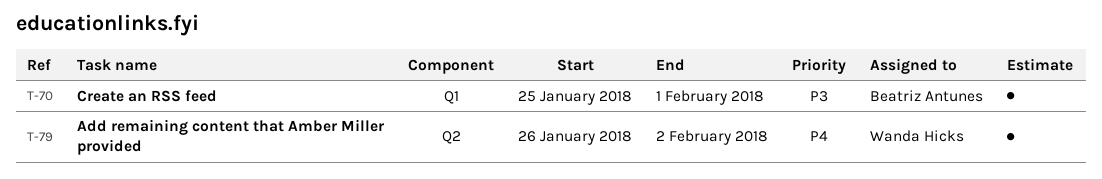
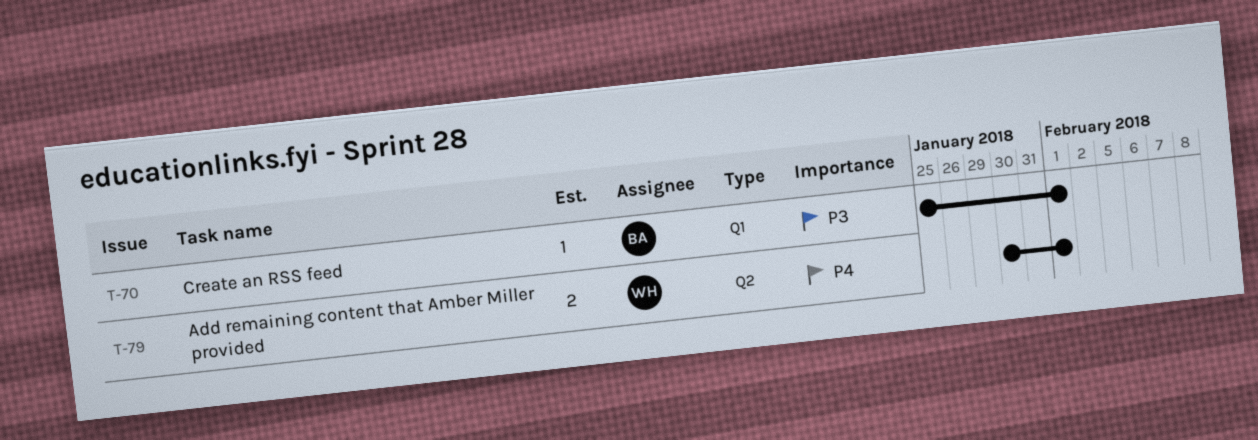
T-79, estimate: 1 -> 2
T-79, start: Jan 26 -> Jan 30
T-79, due: Feb 2 -> Feb 1

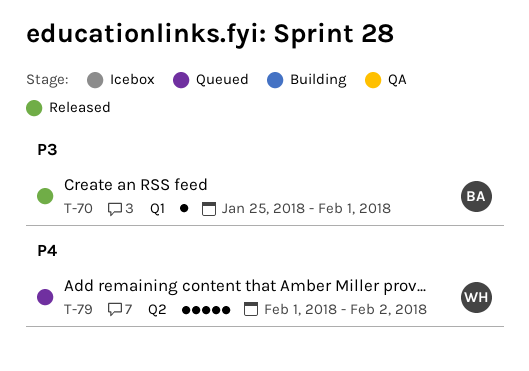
T-79, estimate: 2 -> 5
T-79, start: Jan 30 -> Feb 1
T-79, due: Feb 1 -> Feb 2

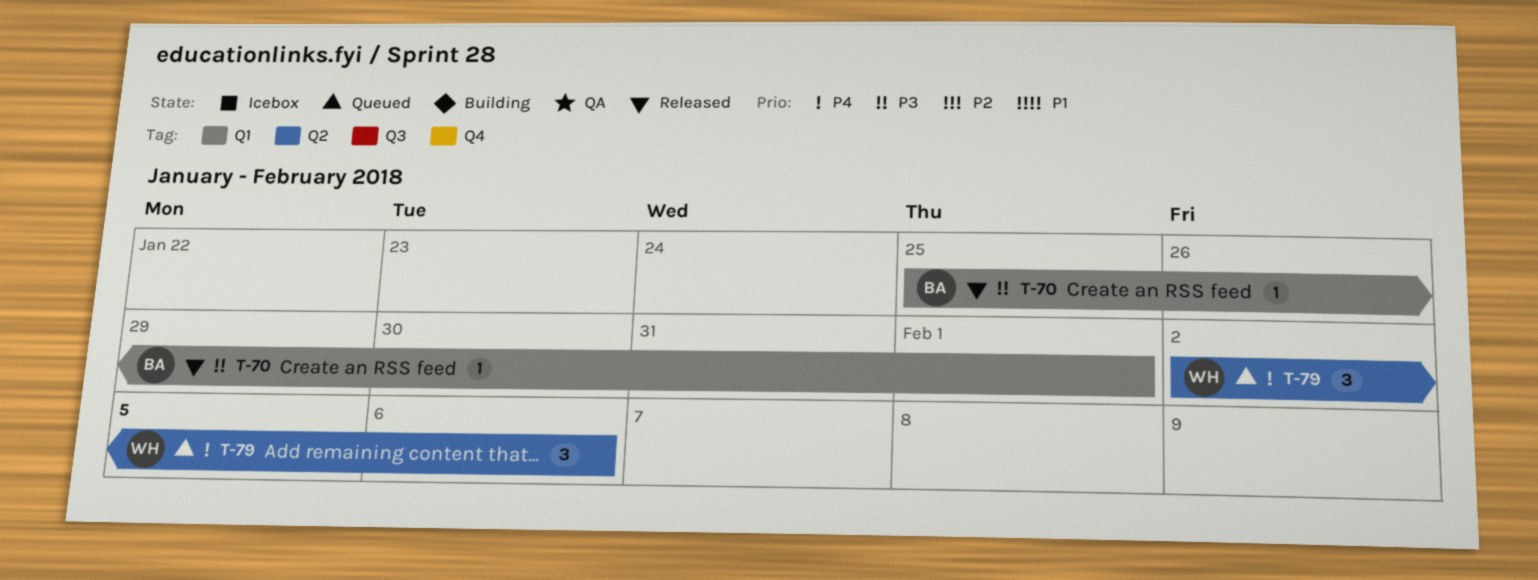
T-79, estimate: 5 -> 3
T-79, start: Feb 1 -> Feb 2
T-79, due: Feb 2 -> Feb 6

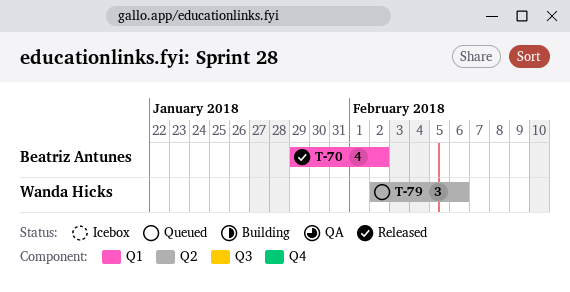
T-70, estimate: 1 -> 4
T-70, start: Jan 25 -> Jan 29
T-70, due: Feb 1 -> Feb 2

